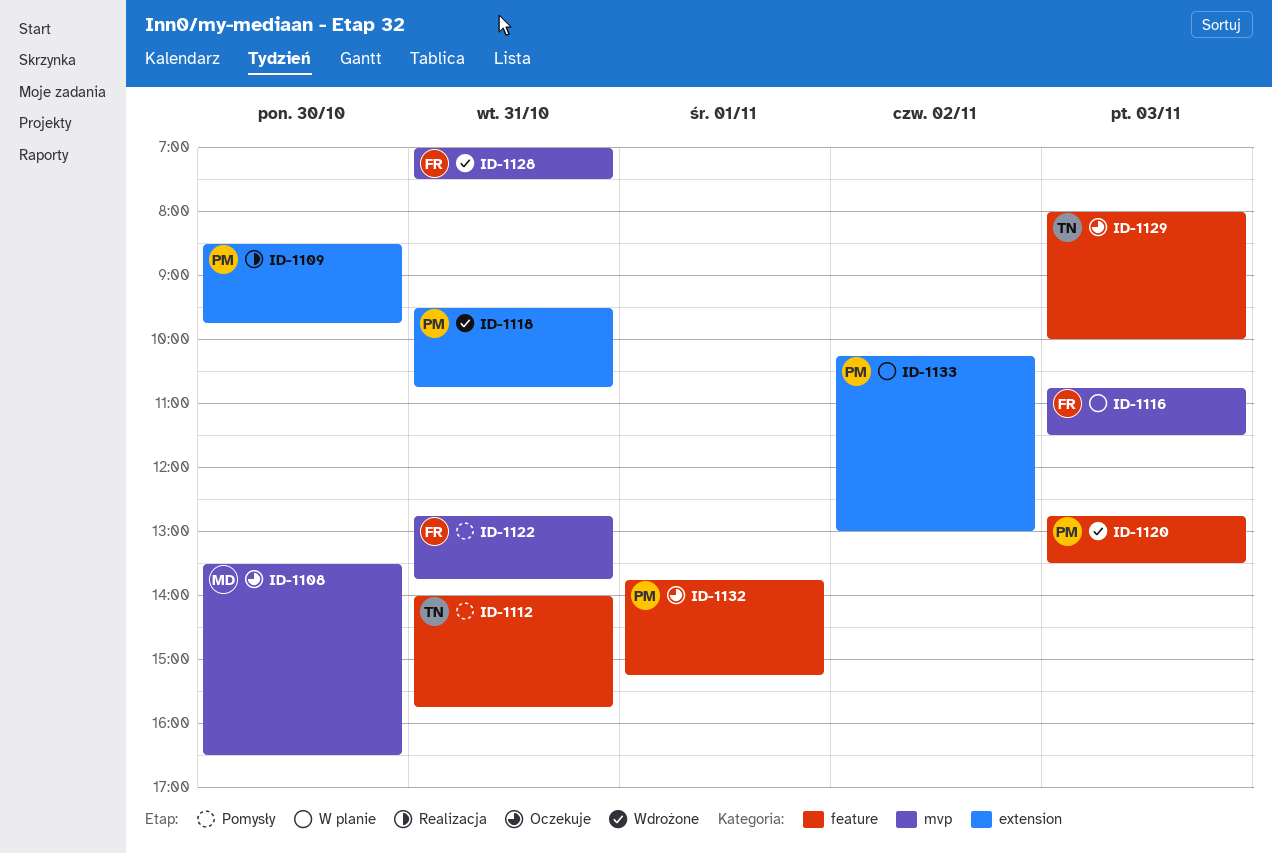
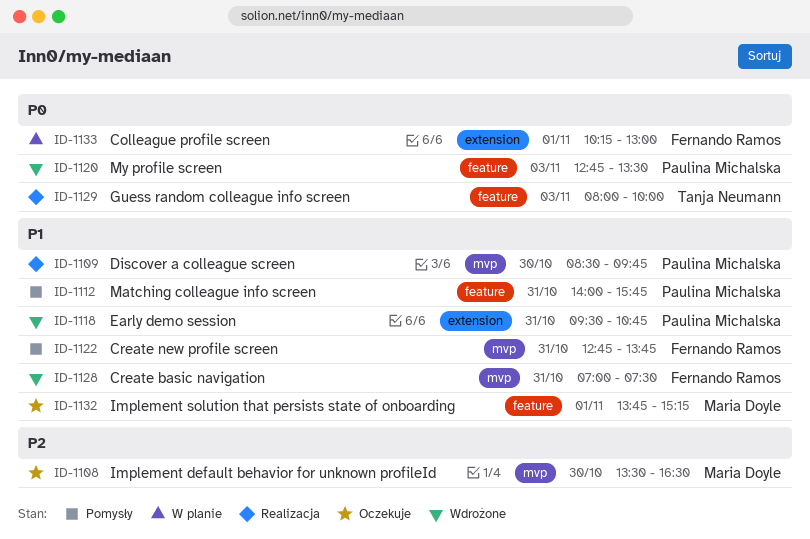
ID-1109, label: extension -> mvp
ID-1112, owner: Tanja Neumann -> Paulina Michalska
ID-1116: present -> none
ID-1129, status: Oczekuje -> Realizacja
ID-1132, owner: Paulina Michalska -> Maria Doyle
ID-1133, owner: Paulina Michalska -> Fernando Ramos
ID-1133, day: Nov 2 -> Nov 1

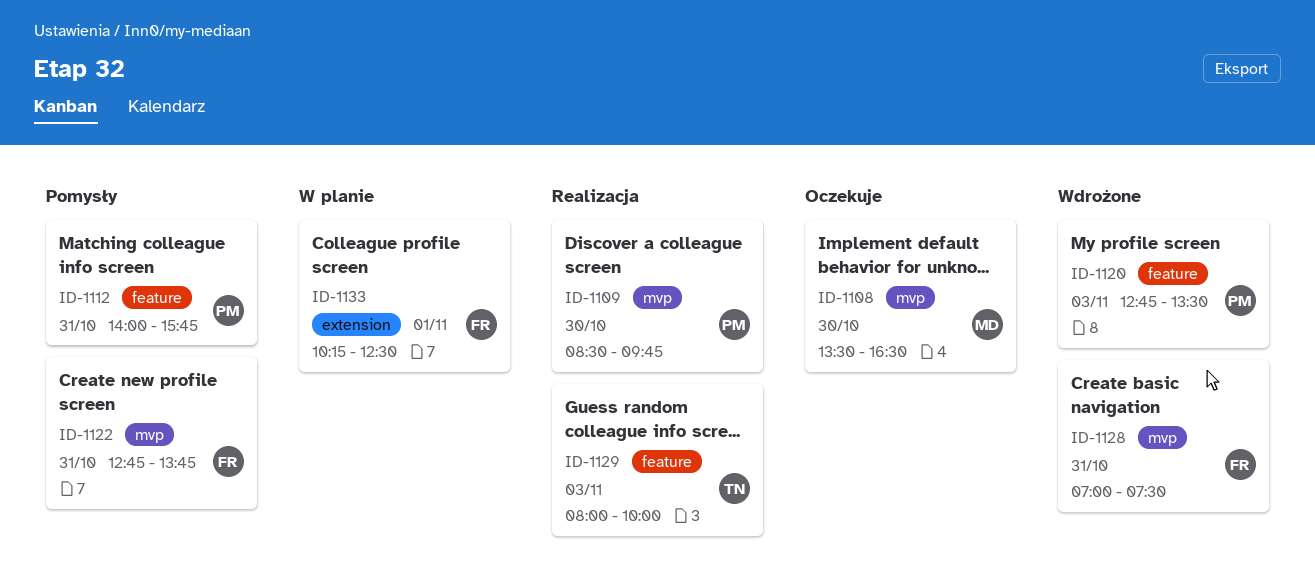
ID-1118: present -> none
ID-1132: present -> none
ID-1133, ends: 13:00 -> 12:30

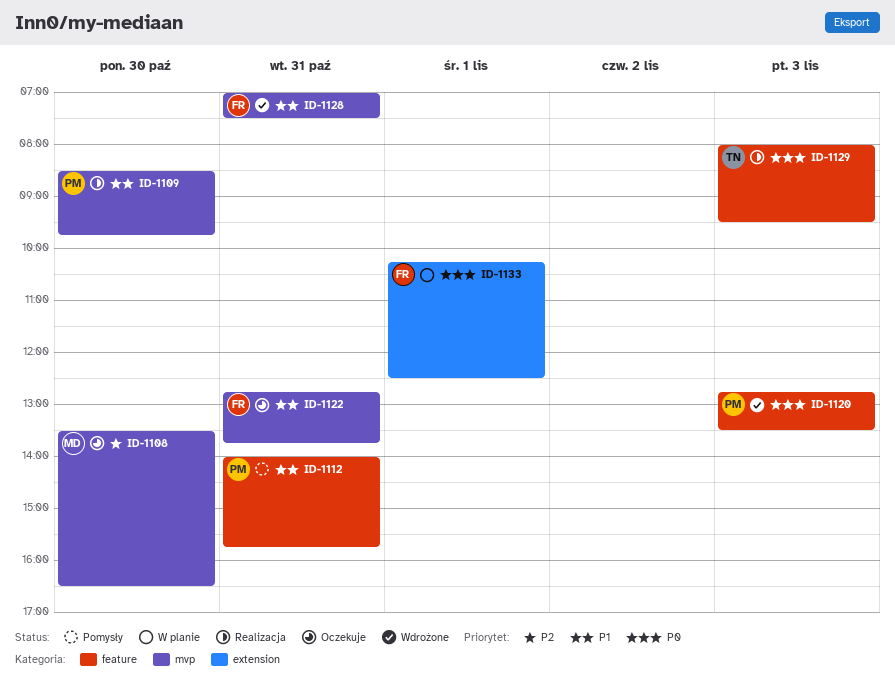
ID-1122, status: Pomysły -> Oczekuje
ID-1129, ends: 10:00 -> 09:30

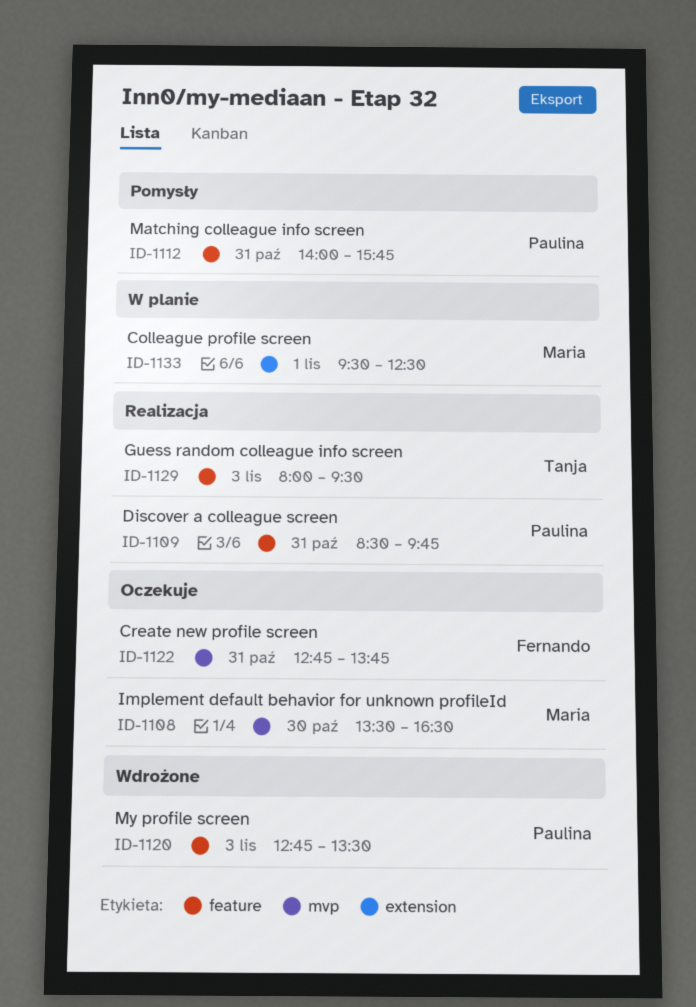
ID-1109, label: mvp -> feature
ID-1109, day: Oct 30 -> Oct 31
ID-1128: present -> none
ID-1133, owner: Fernando -> Maria
ID-1133, begins: 10:15 -> 09:30

